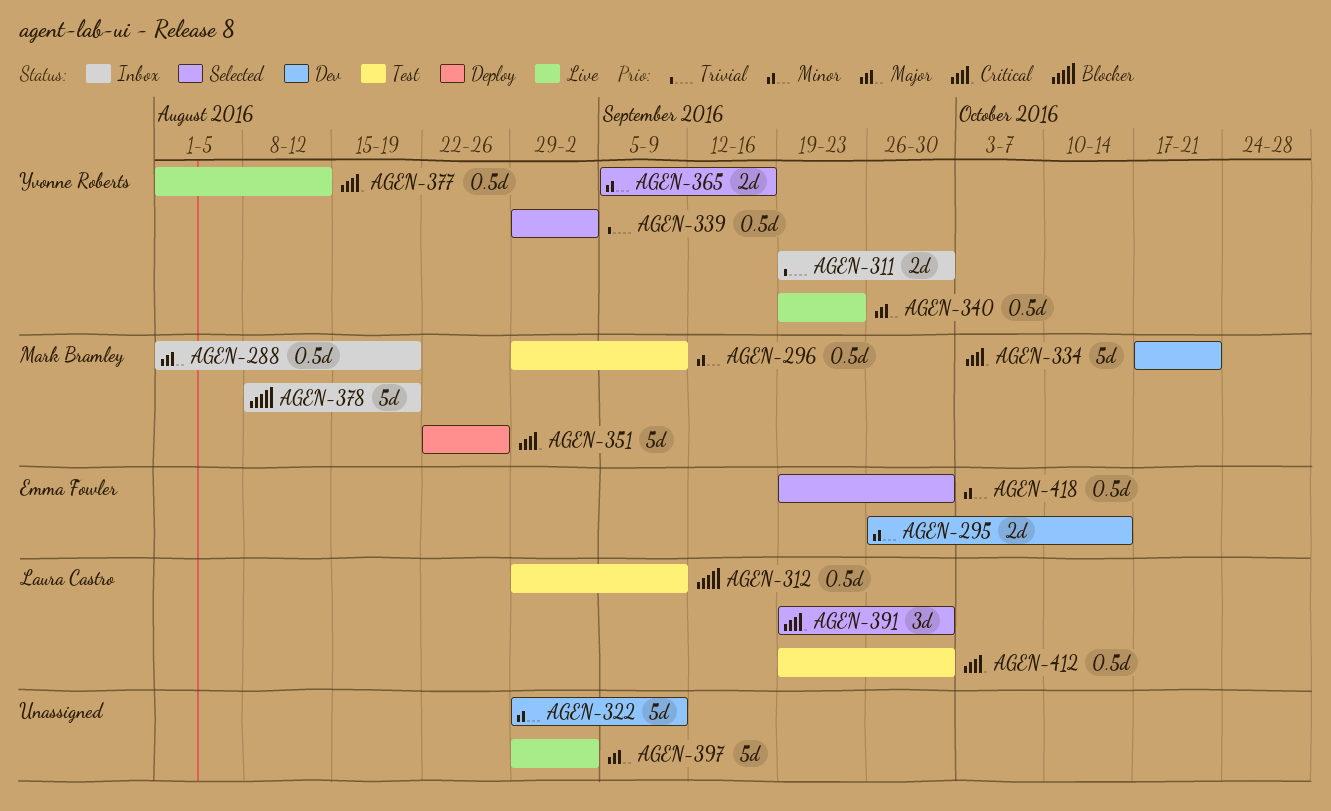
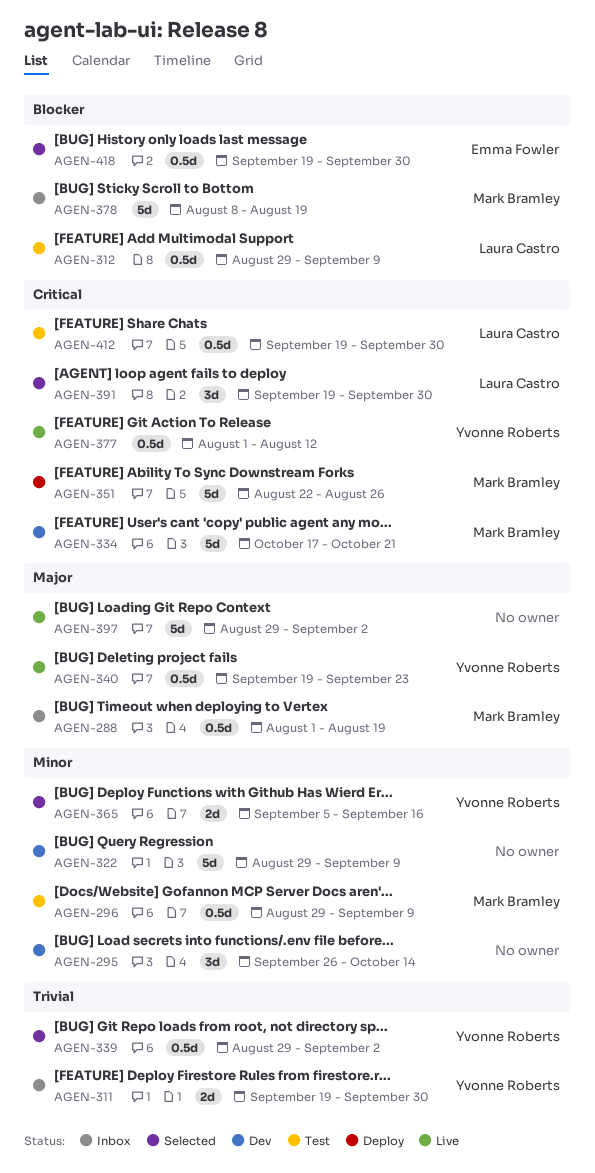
AGEN-295, owner: Emma Fowler -> none
AGEN-295, estimate: 2d -> 3d
AGEN-418, priority: Minor -> Blocker

